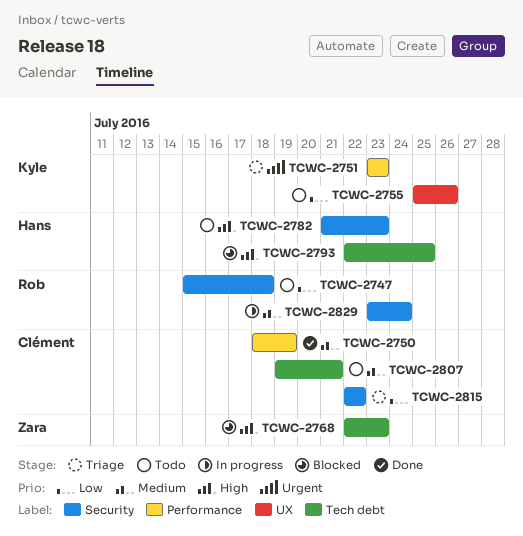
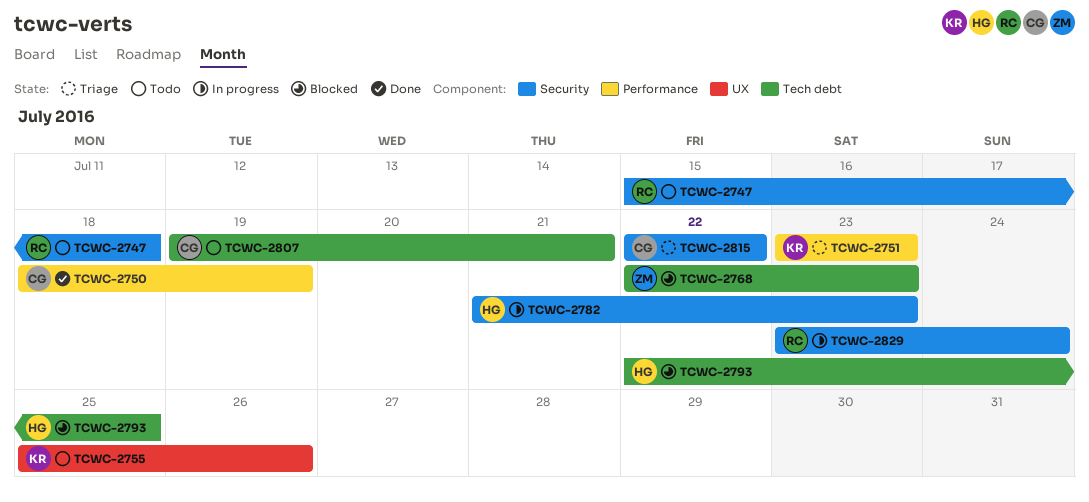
TCWC-2782, status: Todo -> In progress

